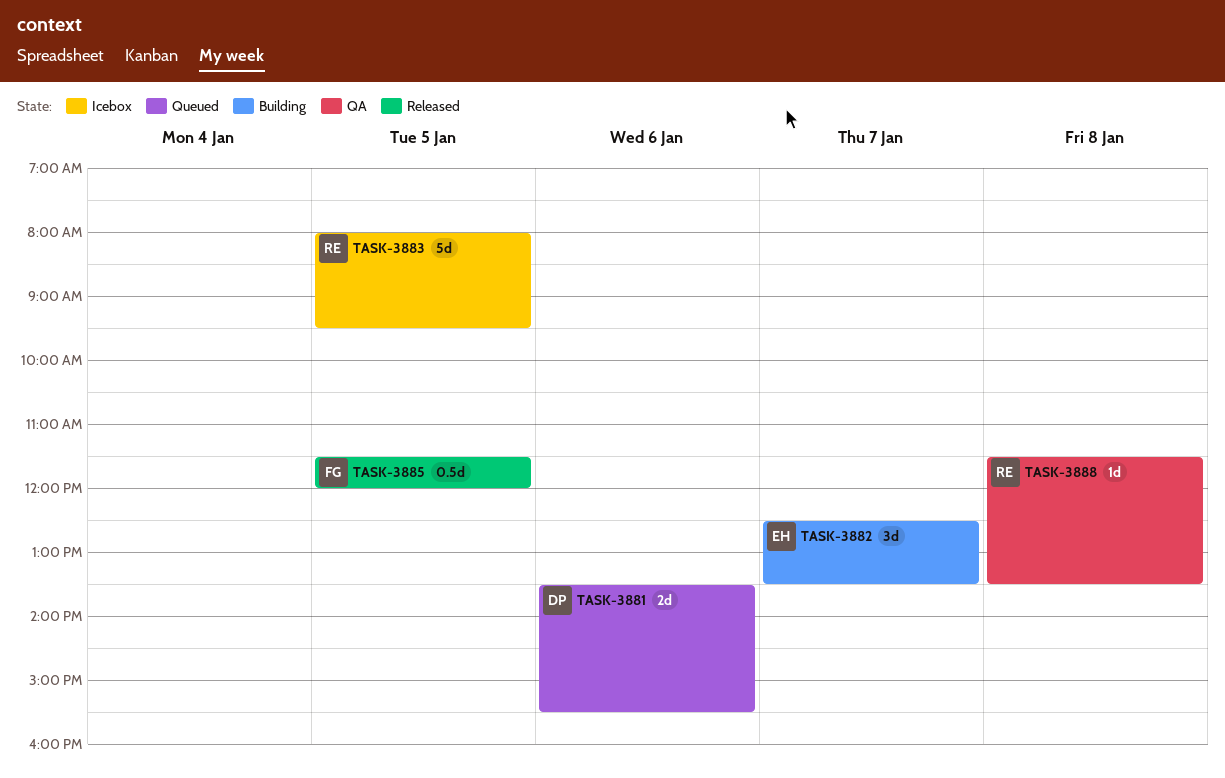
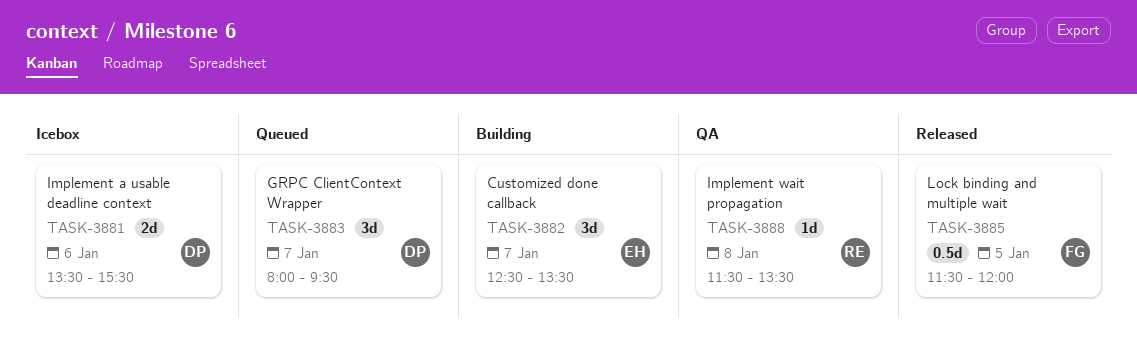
TASK-3881, status: Queued -> Icebox
TASK-3883, status: Icebox -> Queued
TASK-3883, owner: RE -> DP
TASK-3883, estimate: 5d -> 3d
TASK-3883, day: Jan 5 -> Jan 7

